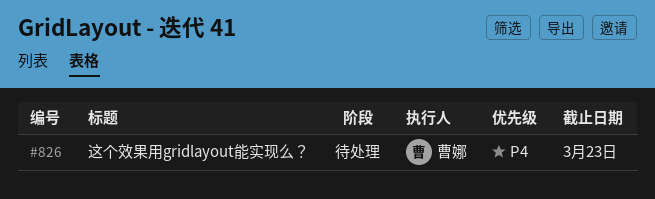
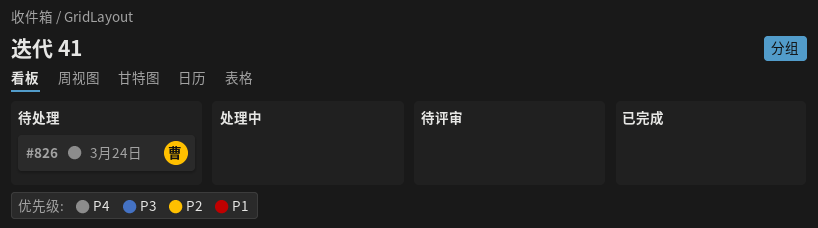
#826, due: Mar 23 -> Mar 24

